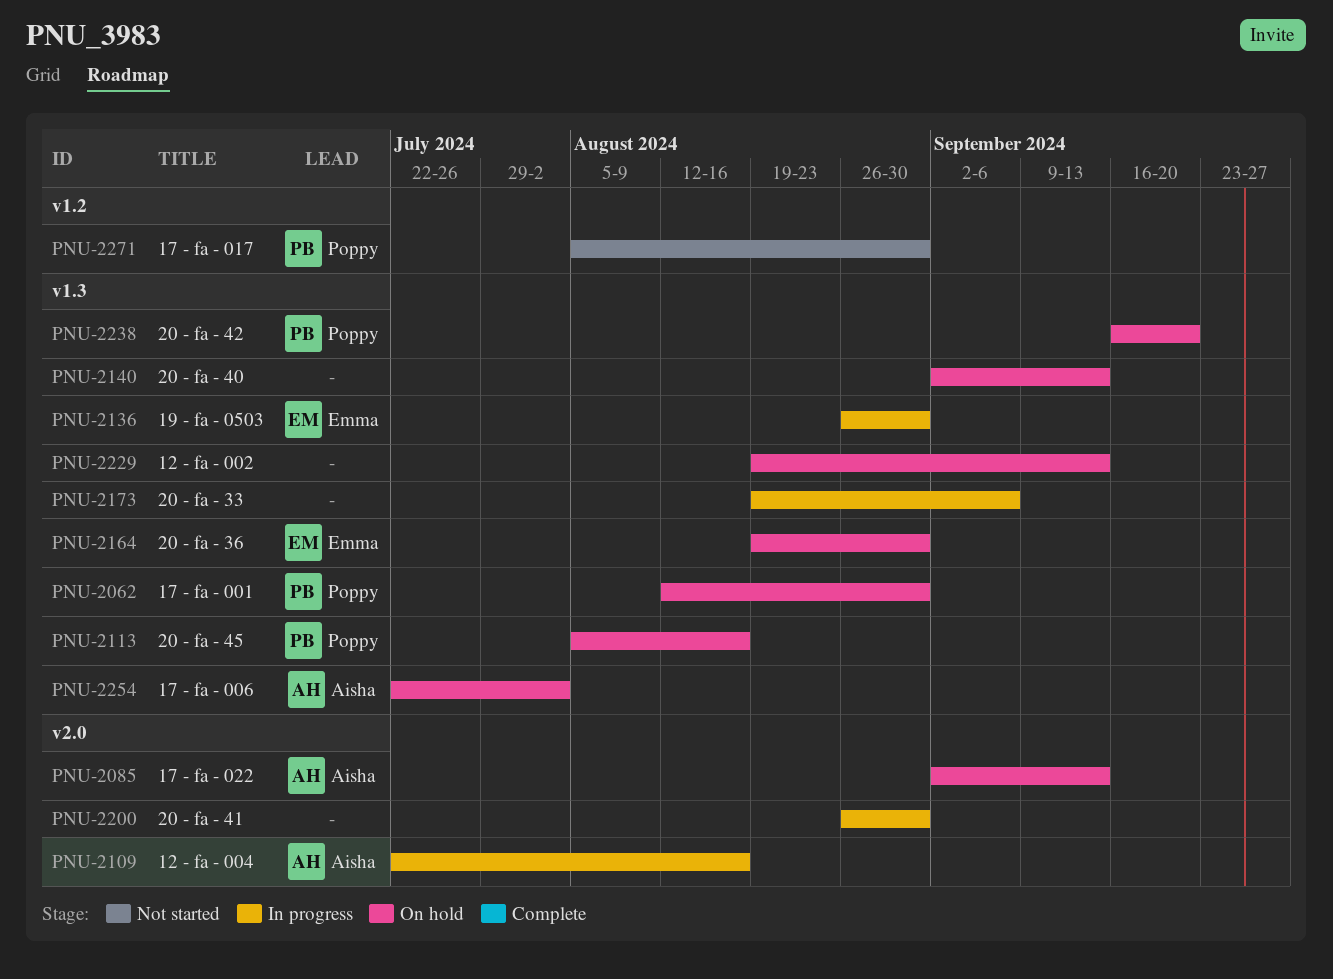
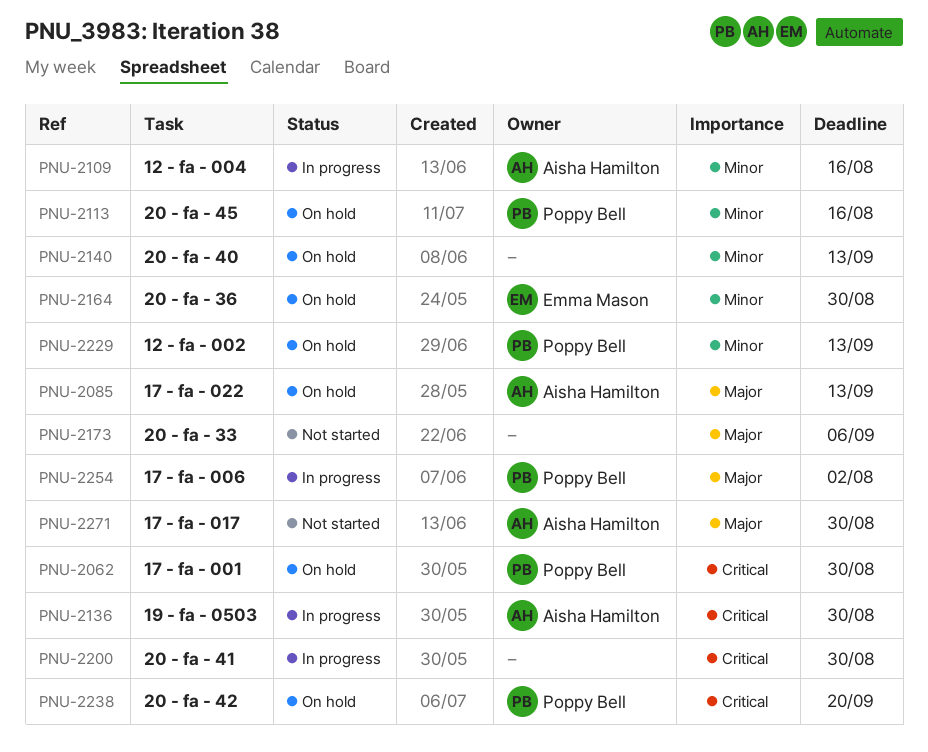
PNU-2136, owner: Emma Mason -> Aisha Hamilton
PNU-2173, status: In progress -> Not started
PNU-2229, owner: none -> Poppy Bell
PNU-2254, status: On hold -> In progress
PNU-2254, owner: Aisha Hamilton -> Poppy Bell
PNU-2271, owner: Poppy Bell -> Aisha Hamilton

